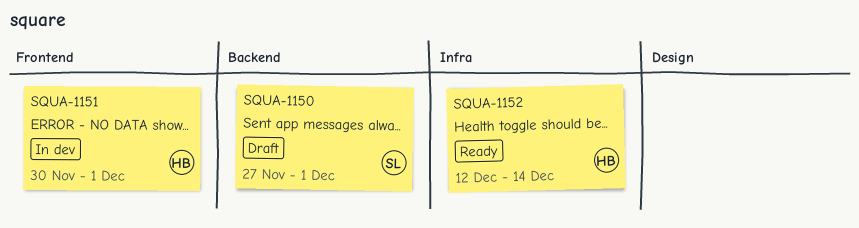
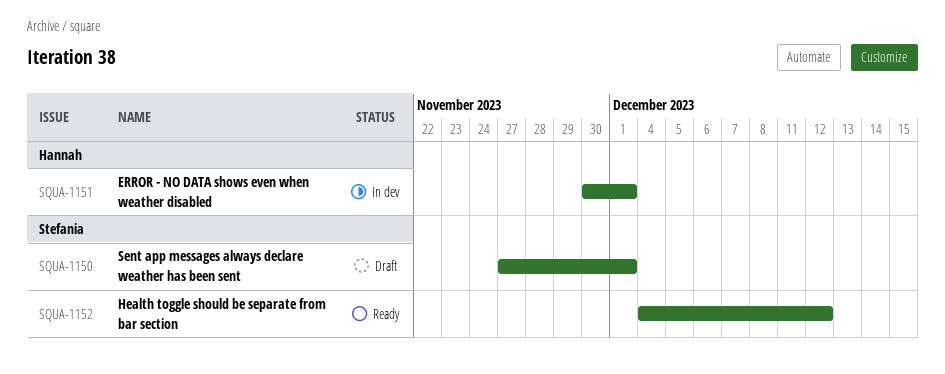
SQUA-1152, owner: Hannah -> Stefania
SQUA-1152, start: Dec 12 -> Dec 4
SQUA-1152, due: Dec 14 -> Dec 12

